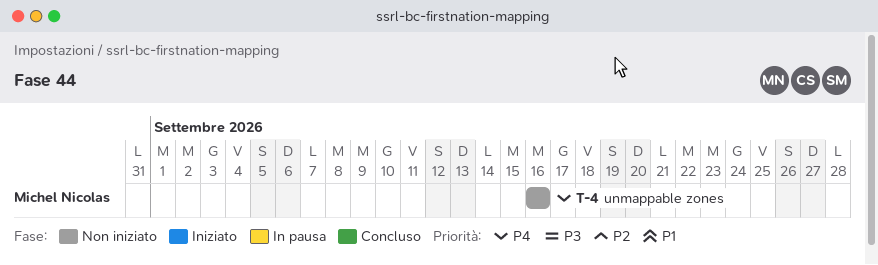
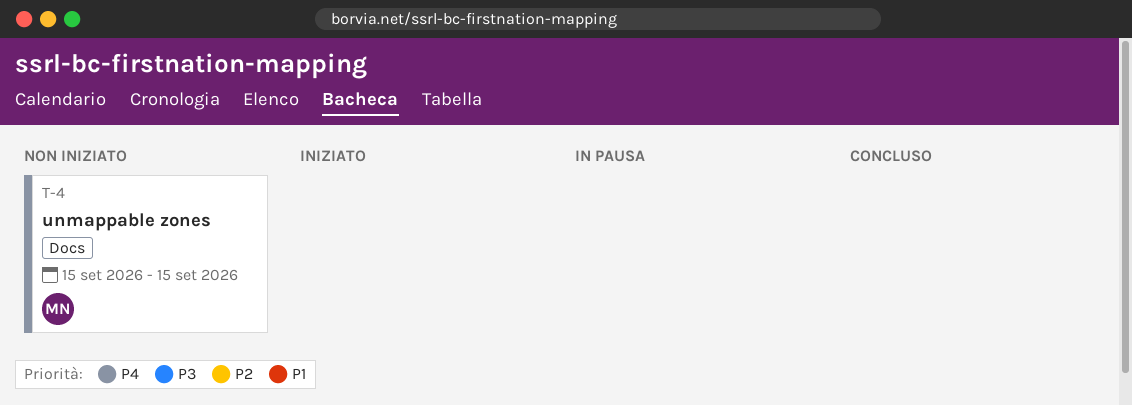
T-4, start: Sep 16 -> Sep 15
T-4, due: Sep 16 -> Sep 15

